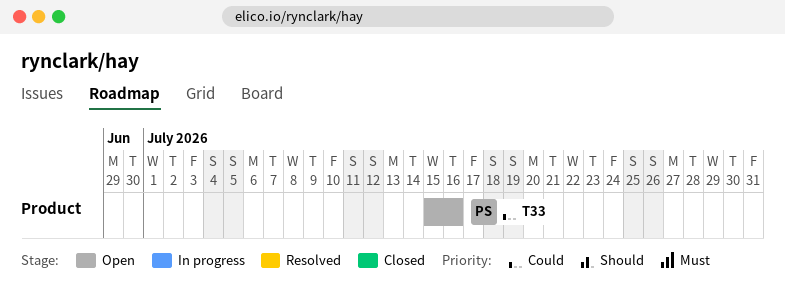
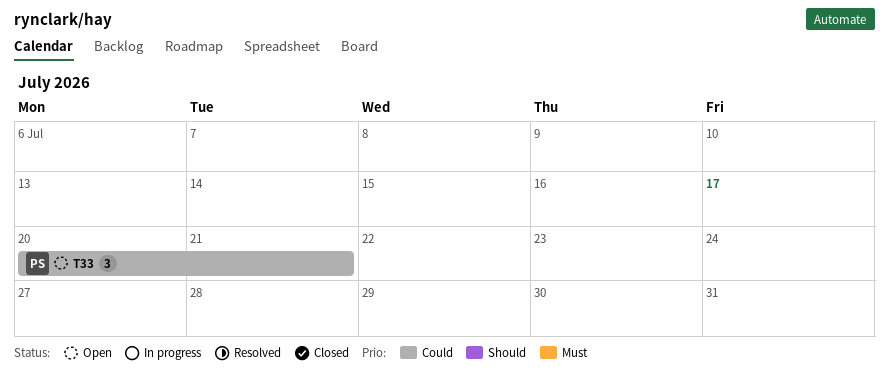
T33, start: Jul 15 -> Jul 20
T33, due: Jul 16 -> Jul 21

